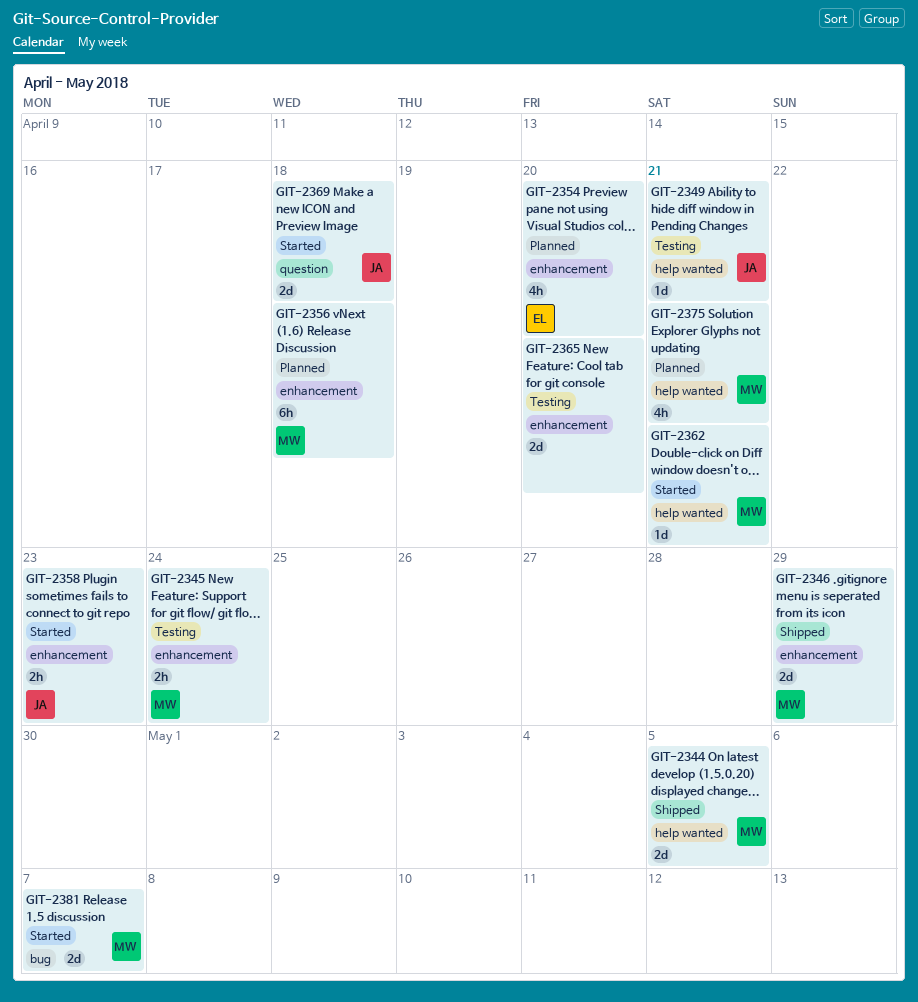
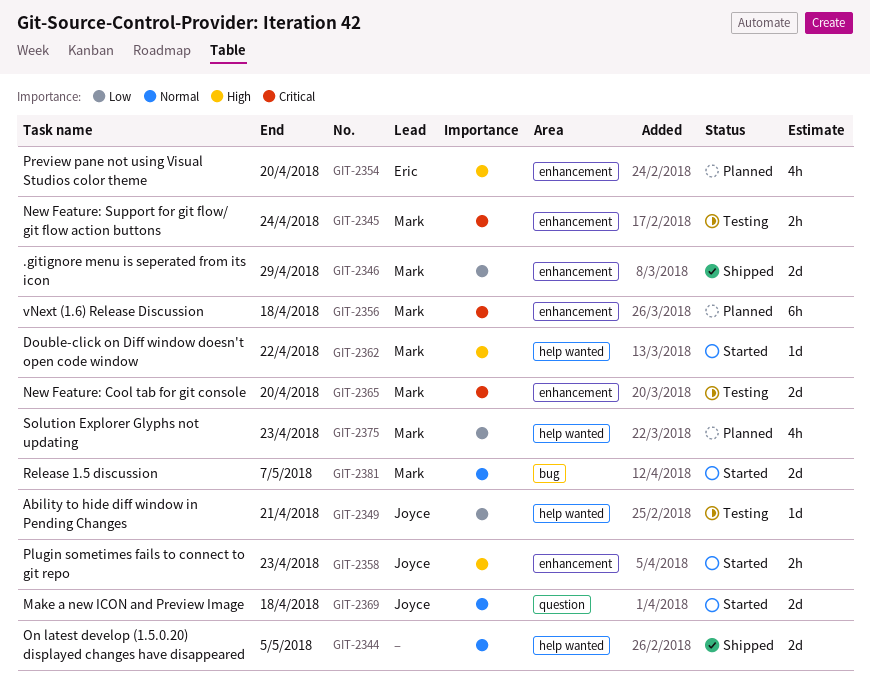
GIT-2344, owner: Mark -> none
GIT-2362, due: Apr 21 -> Apr 22
GIT-2365, owner: none -> Mark
GIT-2375, due: Apr 21 -> Apr 23

